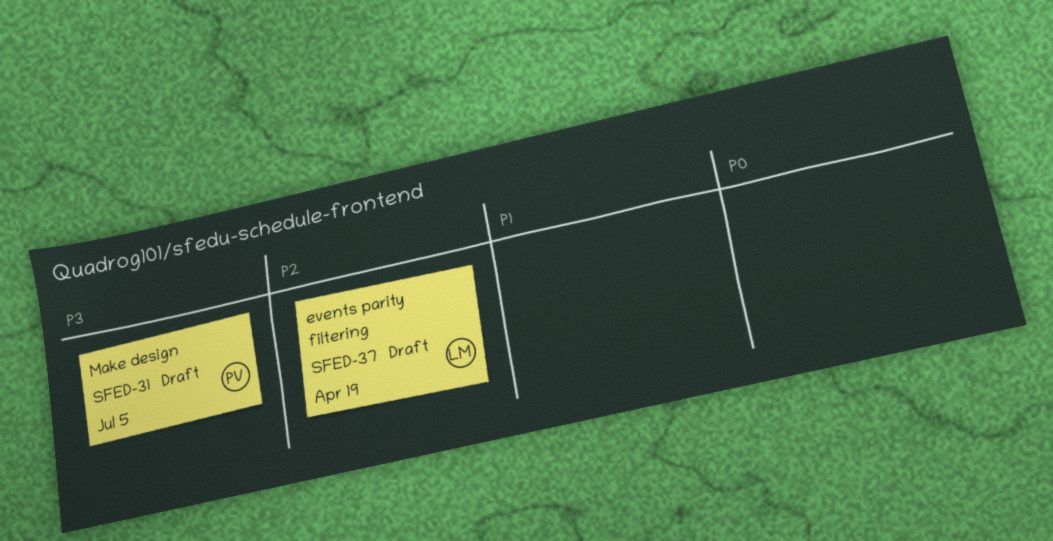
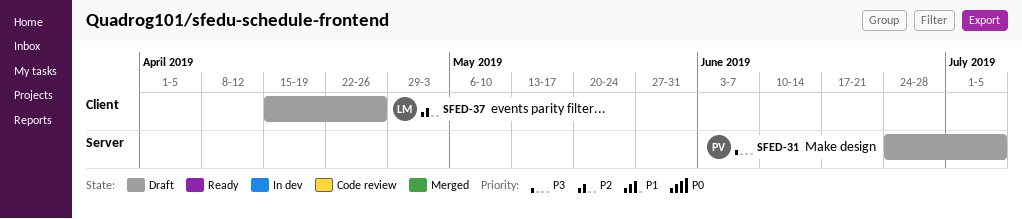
SFED-37, due: Apr 19 -> Apr 26

